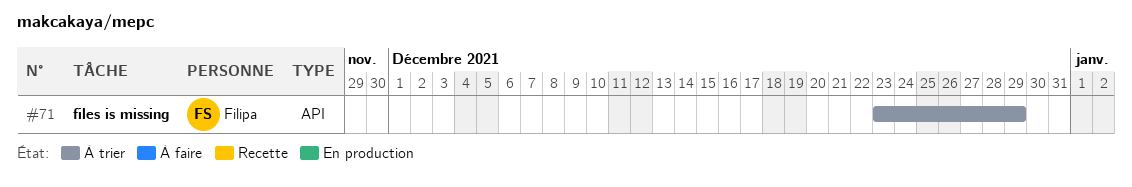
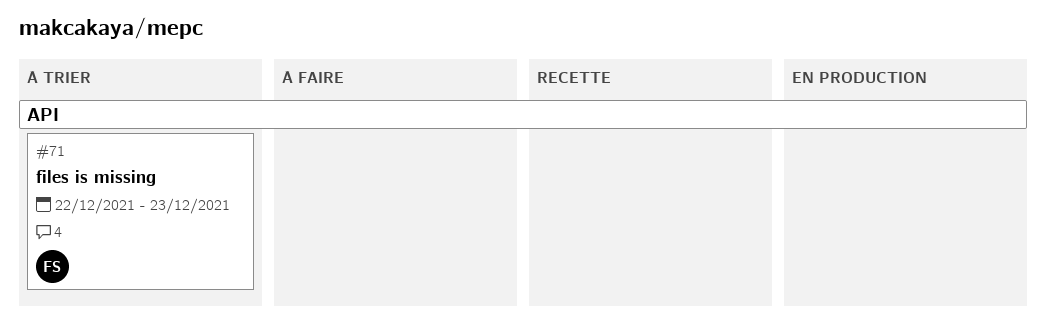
#71, start: Dec 23 -> Dec 22
#71, due: Dec 29 -> Dec 23

